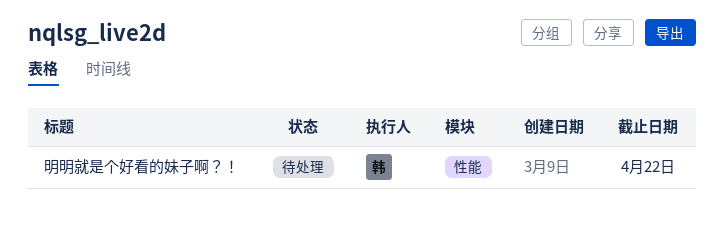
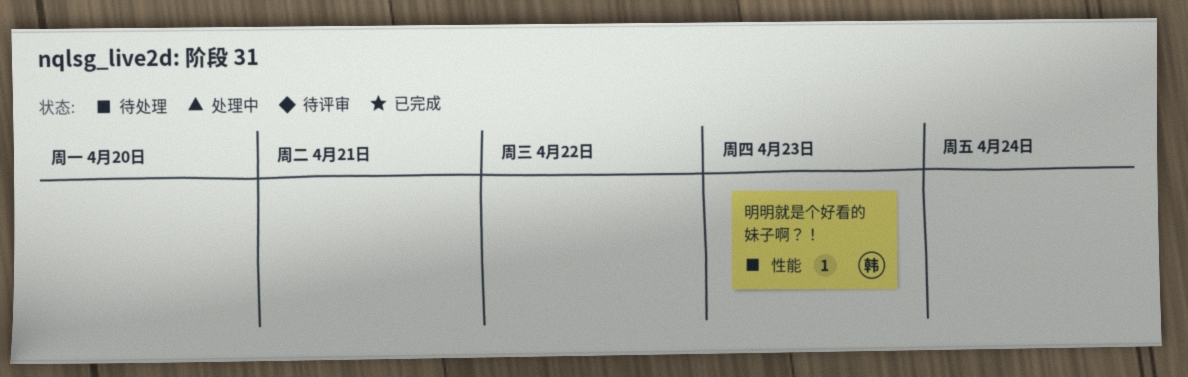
明明就是个好看的妹子啊？！, due: Apr 22 -> Apr 23

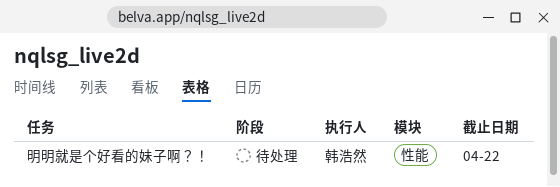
明明就是个好看的妹子啊？！, due: Apr 23 -> Apr 22

